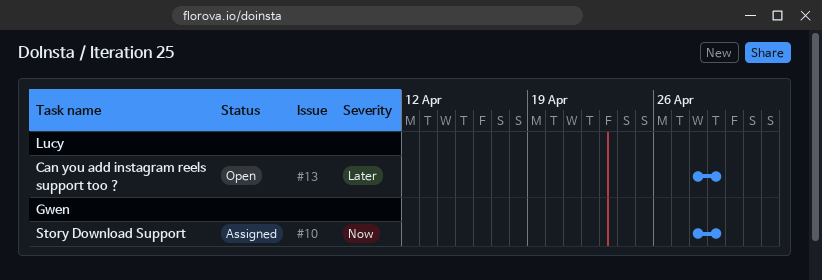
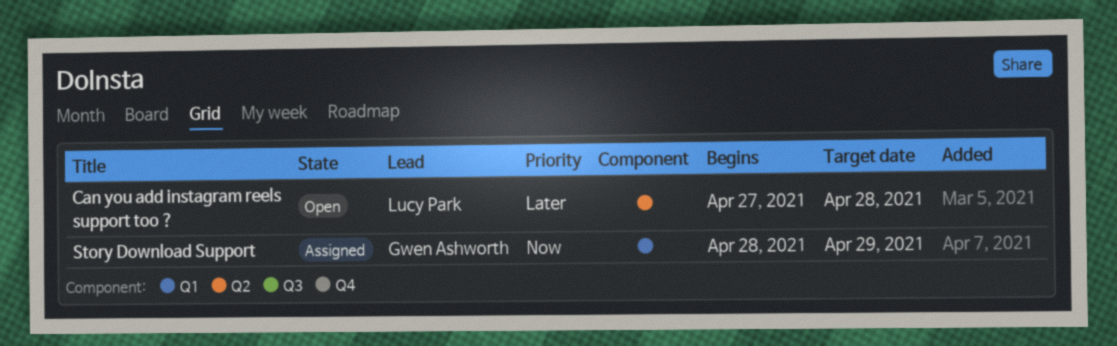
Can you add instagram reels support too ?, start: Apr 28 -> Apr 27
Can you add instagram reels support too ?, due: Apr 29 -> Apr 28

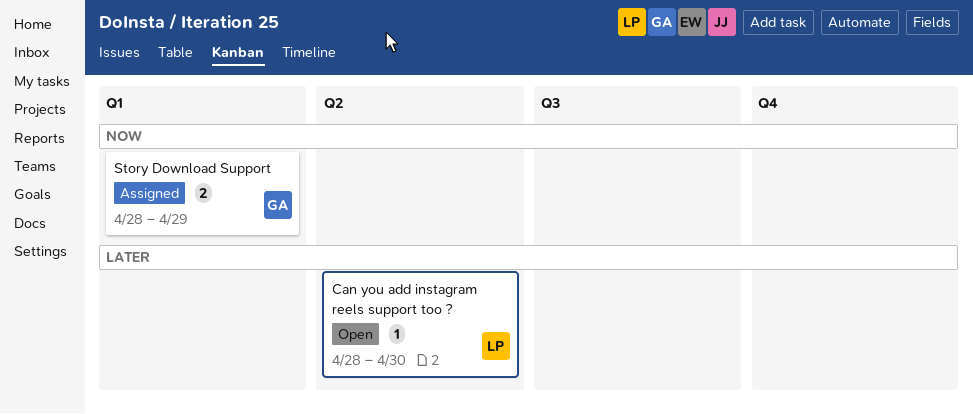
Can you add instagram reels support too ?, start: Apr 27 -> Apr 28
Can you add instagram reels support too ?, due: Apr 28 -> Apr 30

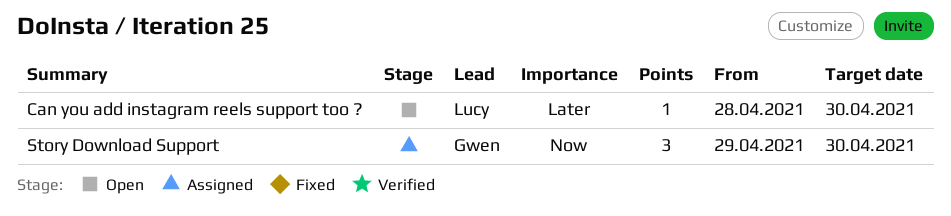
Story Download Support, estimate: 2 -> 3
Story Download Support, start: Apr 28 -> Apr 29
Story Download Support, due: Apr 29 -> Apr 30

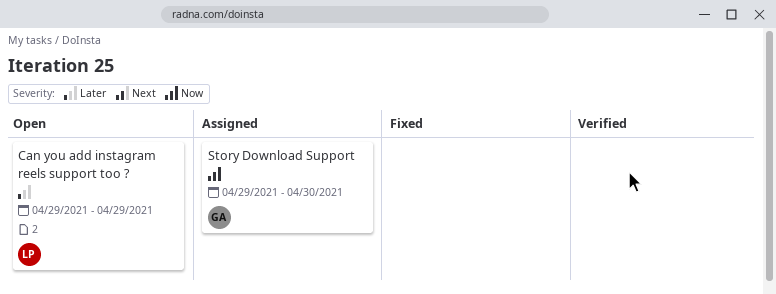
Can you add instagram reels support too ?, start: Apr 28 -> Apr 29
Can you add instagram reels support too ?, due: Apr 30 -> Apr 29

